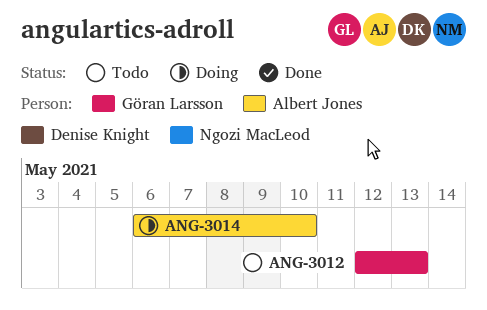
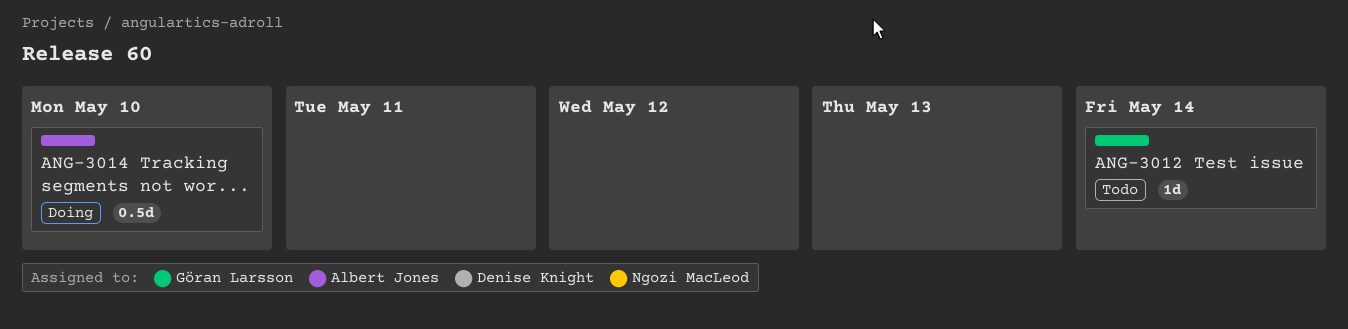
ANG-3012, due: May 13 -> May 14

